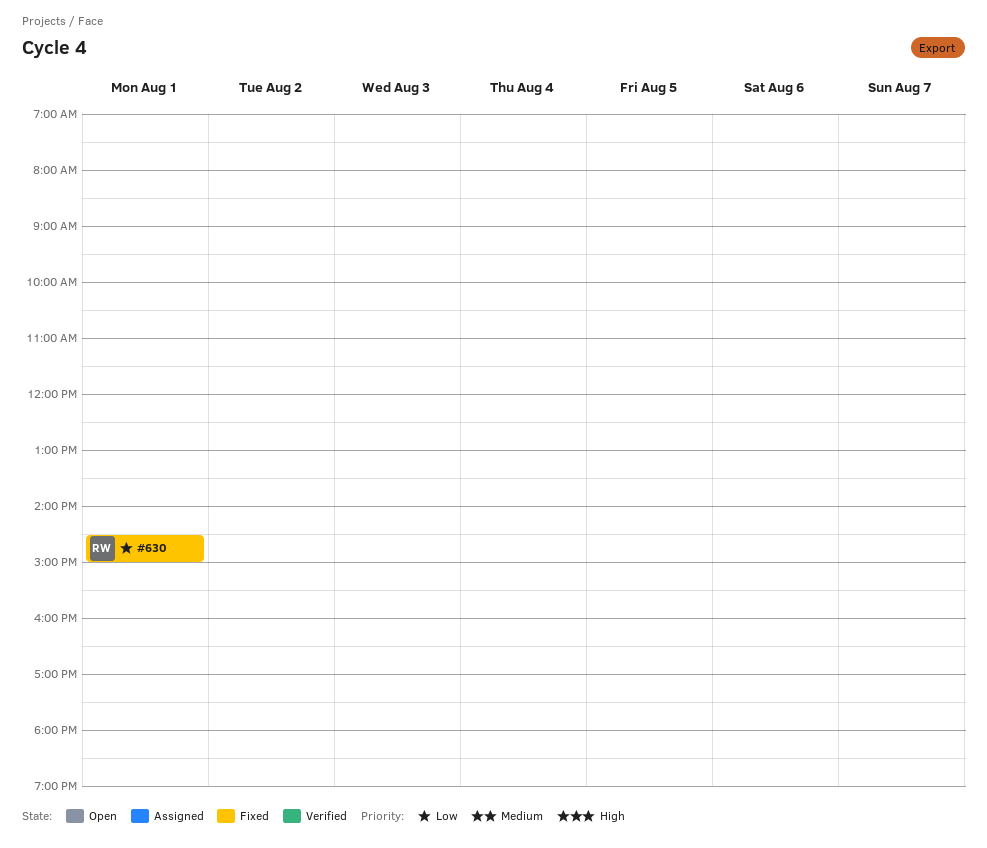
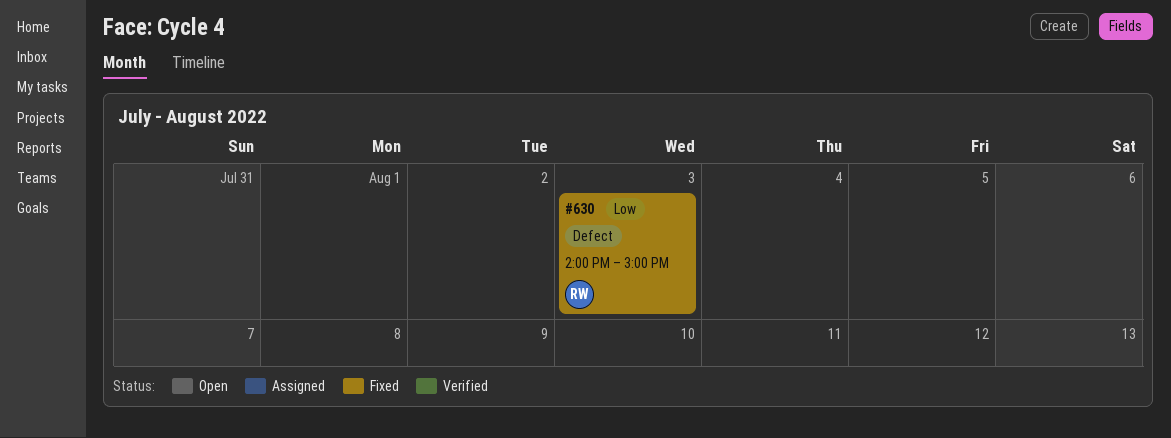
#630, day: Aug 1 -> Aug 3
#630, begins: 14:30 -> 14:00

